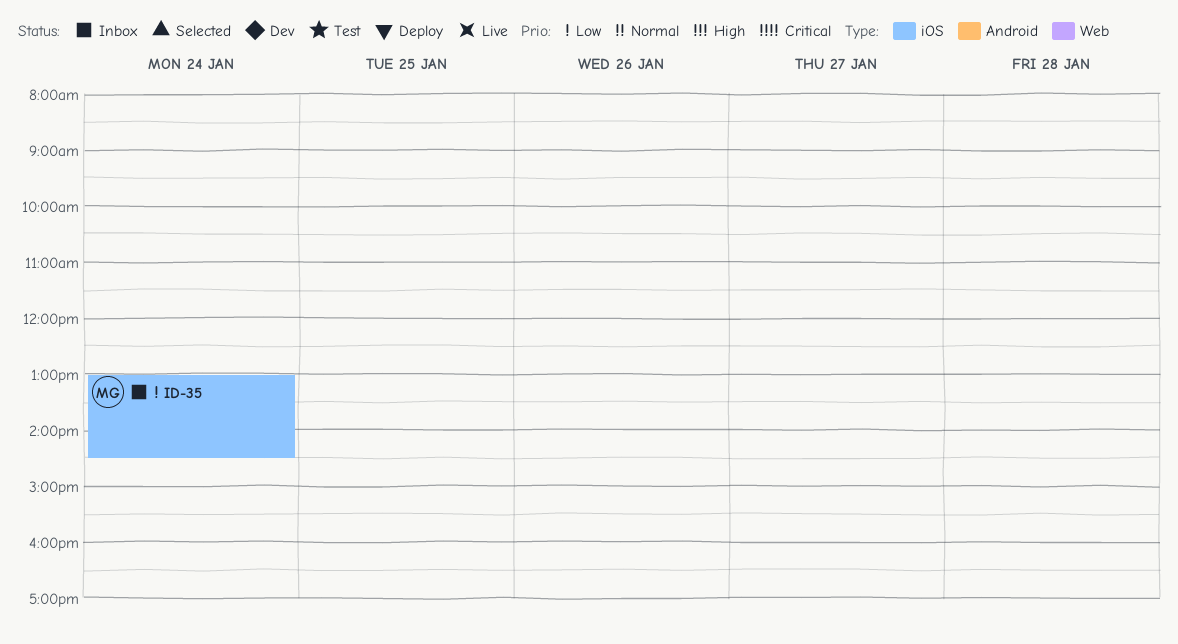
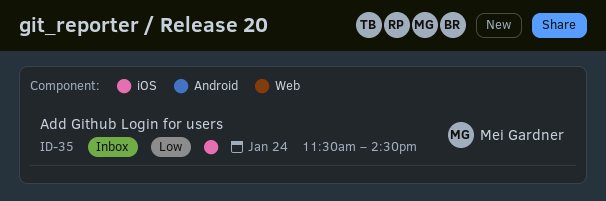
ID-35, begins: 13:00 -> 11:30

